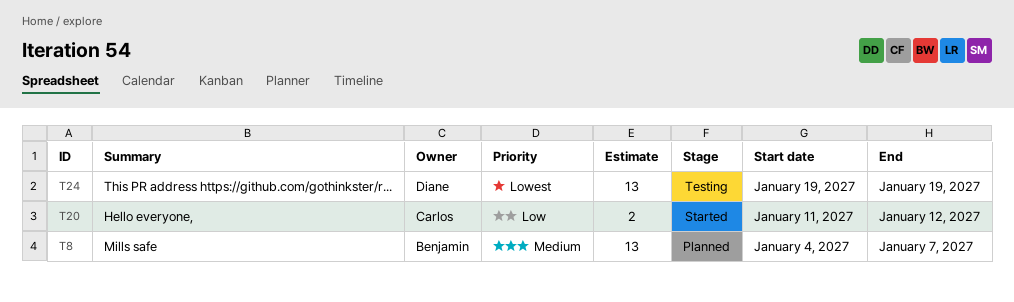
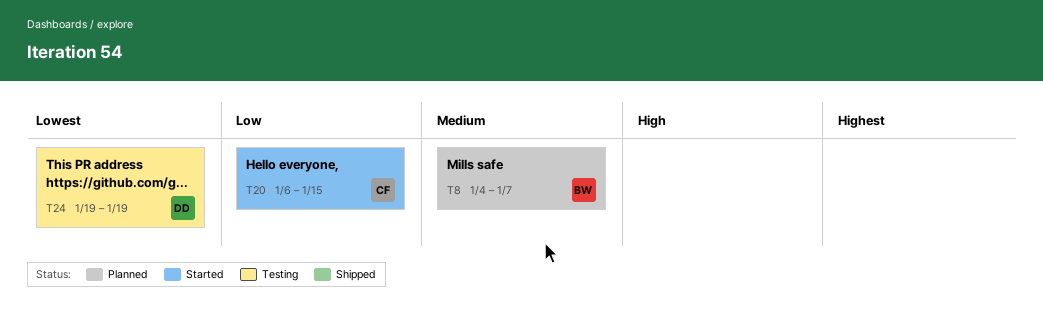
T20, start: Jan 11 -> Jan 6
T20, due: Jan 12 -> Jan 15

